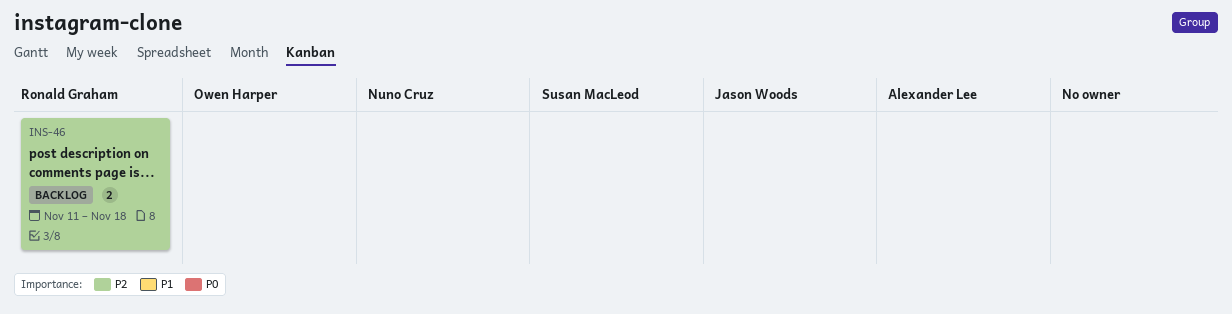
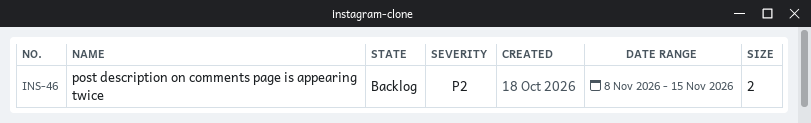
INS-46, start: Nov 11 -> Nov 8
INS-46, due: Nov 18 -> Nov 15

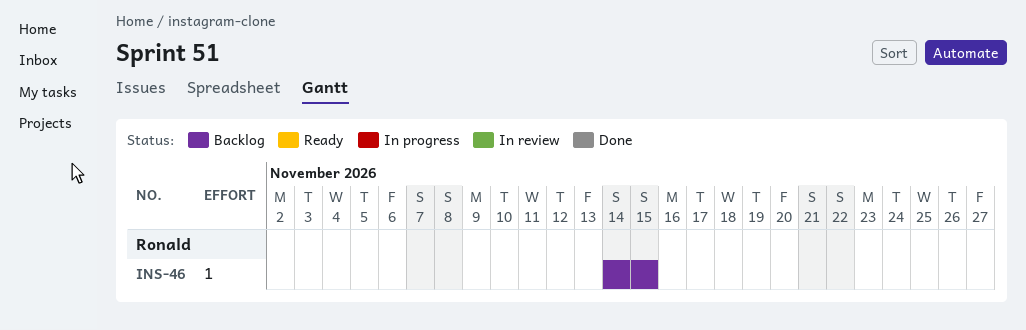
INS-46, estimate: 2 -> 1
INS-46, start: Nov 8 -> Nov 14

